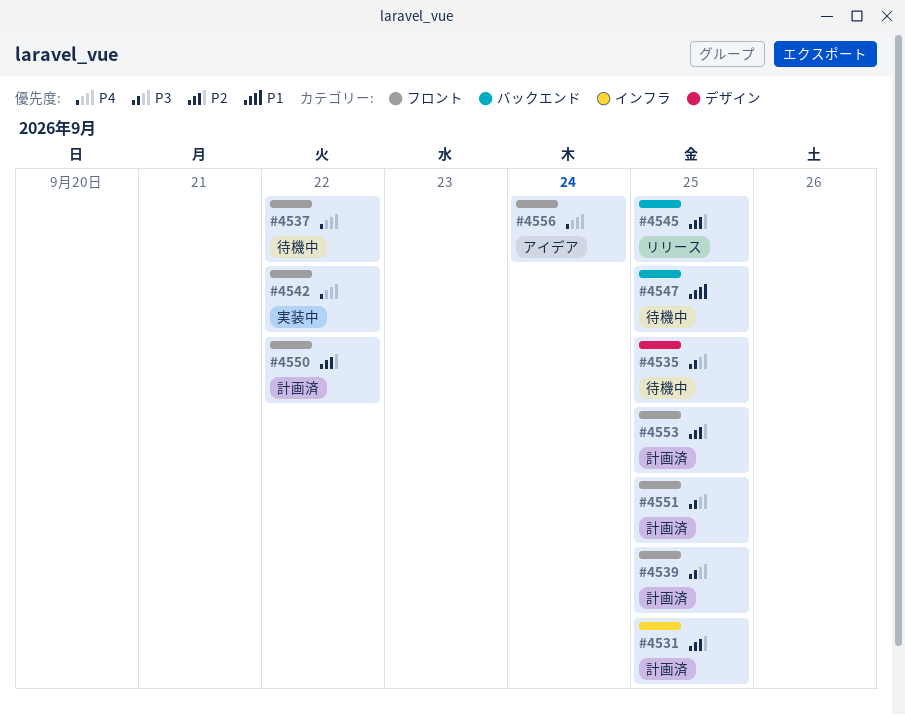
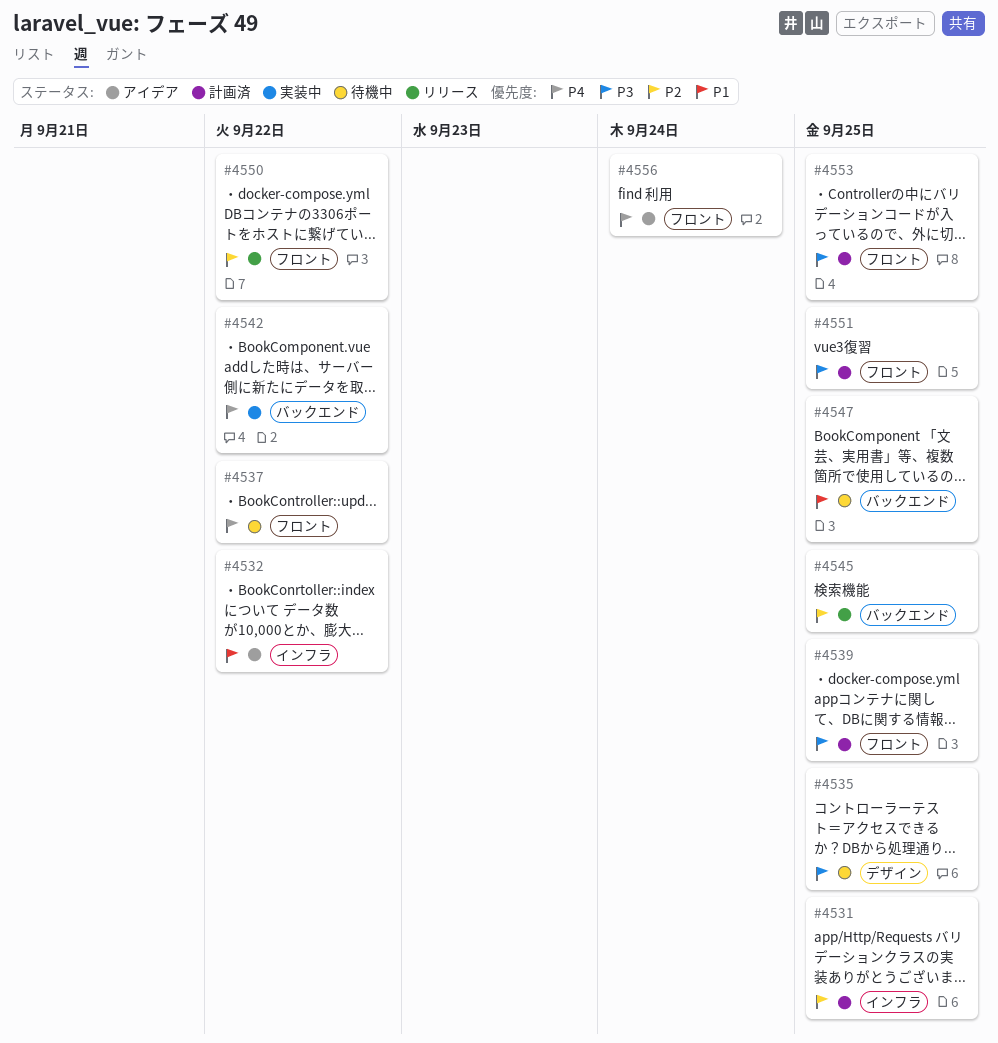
#4532: none -> present
#4542, label: フロント -> バックエンド
#4550, status: 計画済 -> リリース
#4553, priority: P2 -> P3

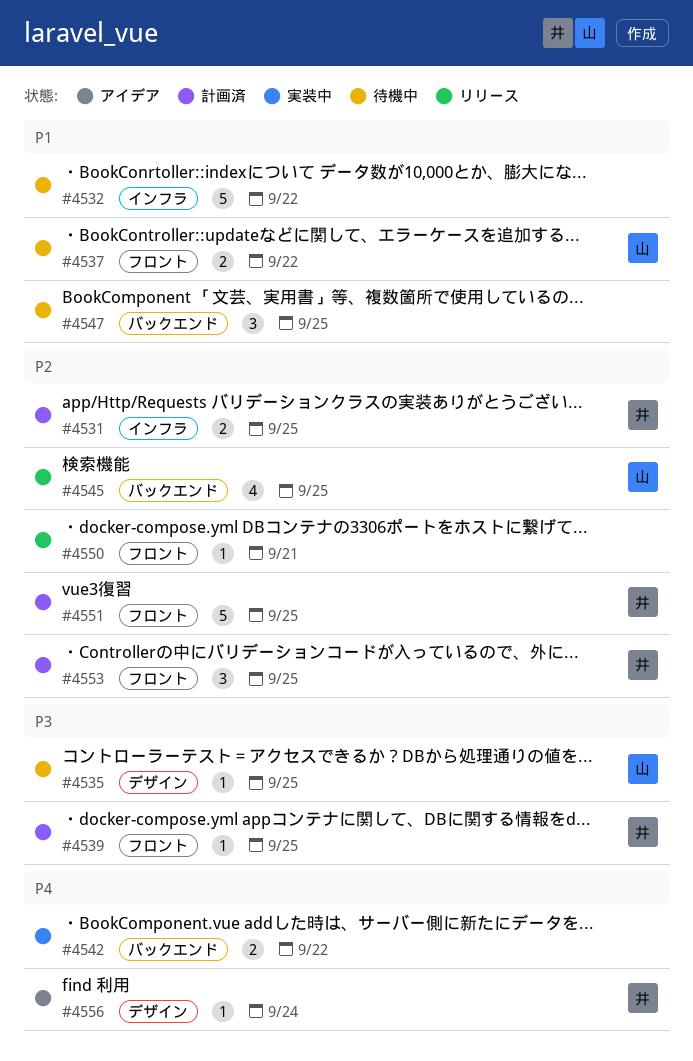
#4532, status: アイデア -> 待機中
#4537, priority: P4 -> P1
#4550, due: Sep 22 -> Sep 21
#4551, priority: P3 -> P2
#4553, priority: P3 -> P2
#4556, label: フロント -> デザイン

